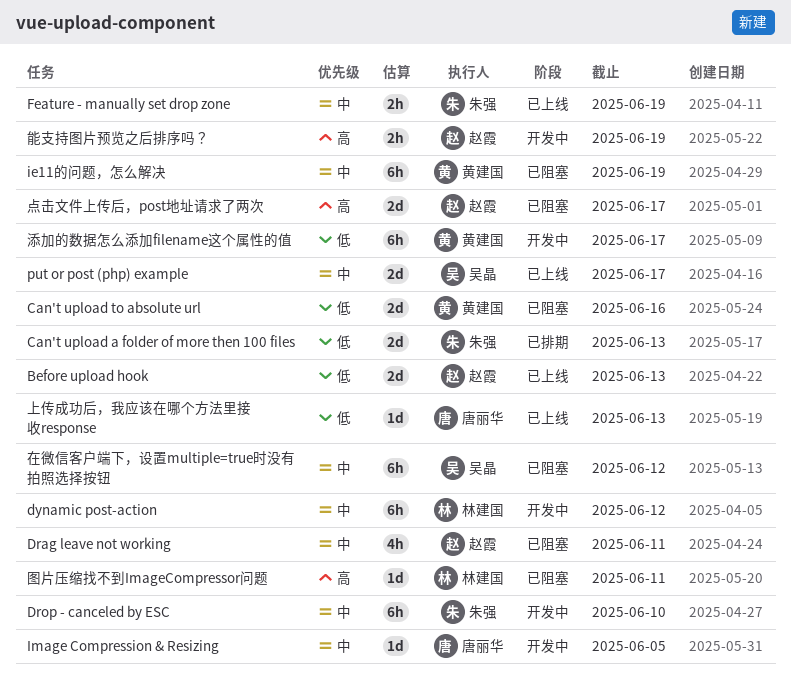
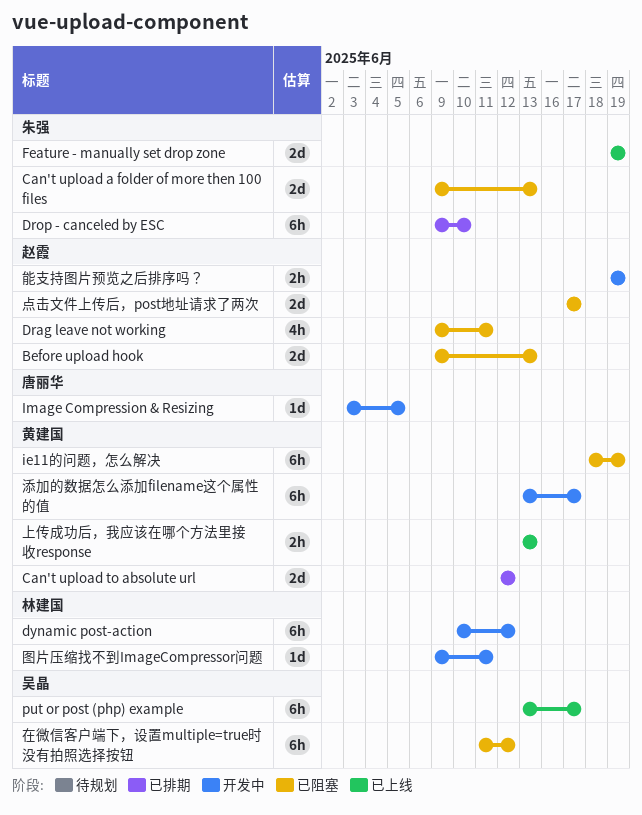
Before upload hook, status: 已上线 -> 已阻塞
Can't upload a folder of more then 100 files, status: 已排期 -> 已阻塞
Can't upload to absolute url, status: 已阻塞 -> 已排期
Can't upload to absolute url, due: Jun 16 -> Jun 12
Drop - canceled by ESC, status: 开发中 -> 已排期
Feature - manually set drop zone, estimate: 2h -> 2d
put or post (php) example, estimate: 2d -> 6h
上传成功后，我应该在哪个方法里接收response, owner: 唐丽华 -> 黄建国
上传成功后，我应该在哪个方法里接收response, estimate: 1d -> 2h
图片压缩找不到ImageCompressor问题, status: 已阻塞 -> 开发中

